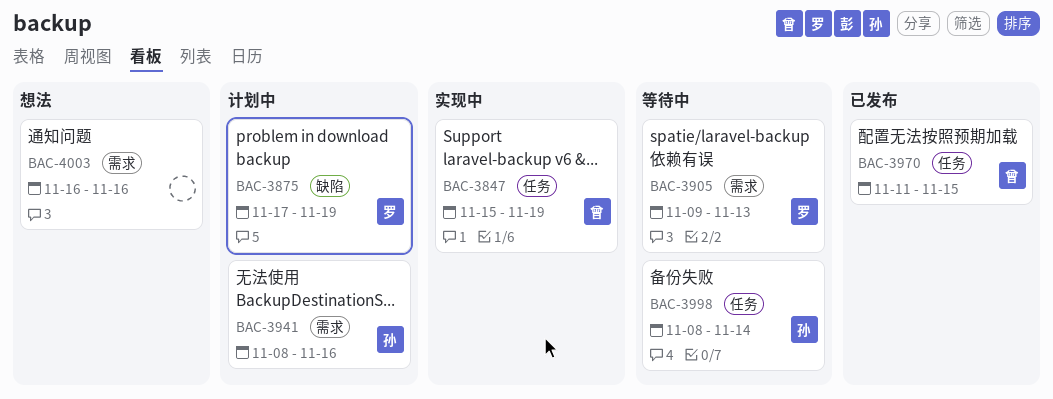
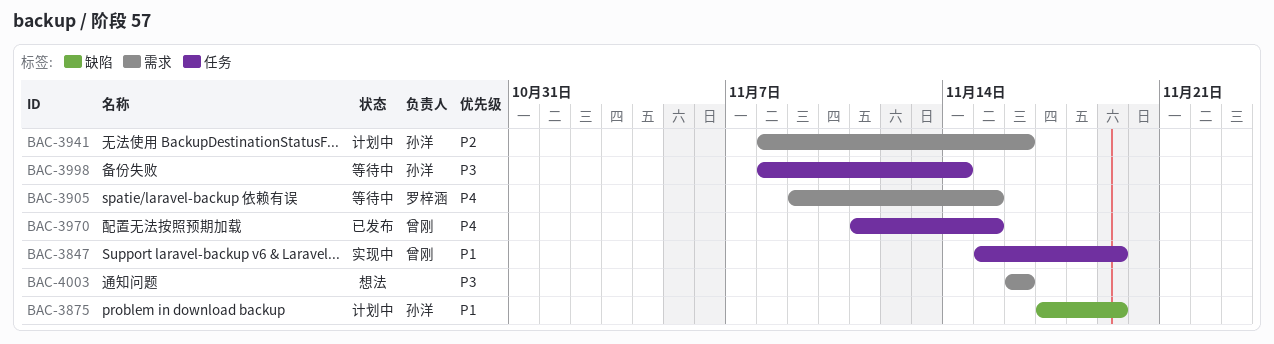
BAC-3875, owner: 罗梓涵 -> 孙洋
BAC-3905, due: Nov 13 -> Nov 15

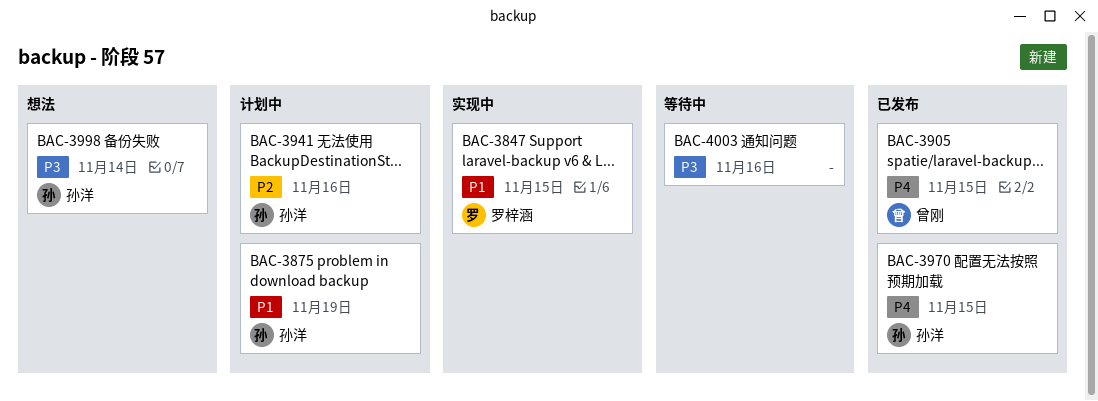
BAC-3847, owner: 曾刚 -> 罗梓涵
BAC-3847, due: Nov 19 -> Nov 15
BAC-3905, status: 等待中 -> 已发布
BAC-3905, owner: 罗梓涵 -> 曾刚
BAC-3970, owner: 曾刚 -> 孙洋
BAC-3998, status: 等待中 -> 想法
BAC-4003, status: 想法 -> 等待中

